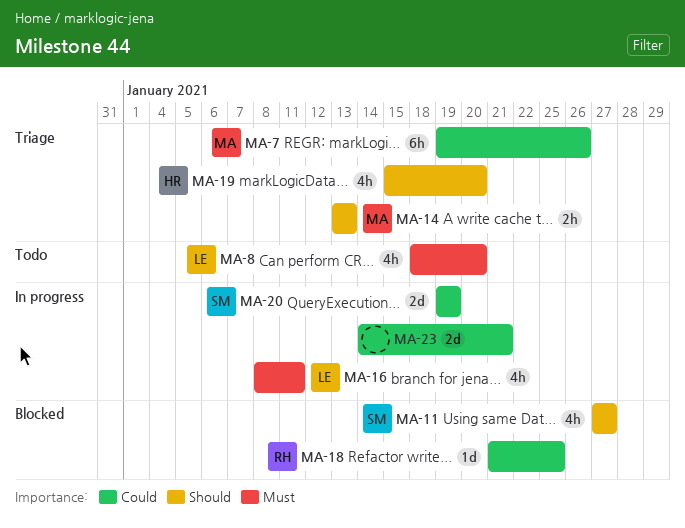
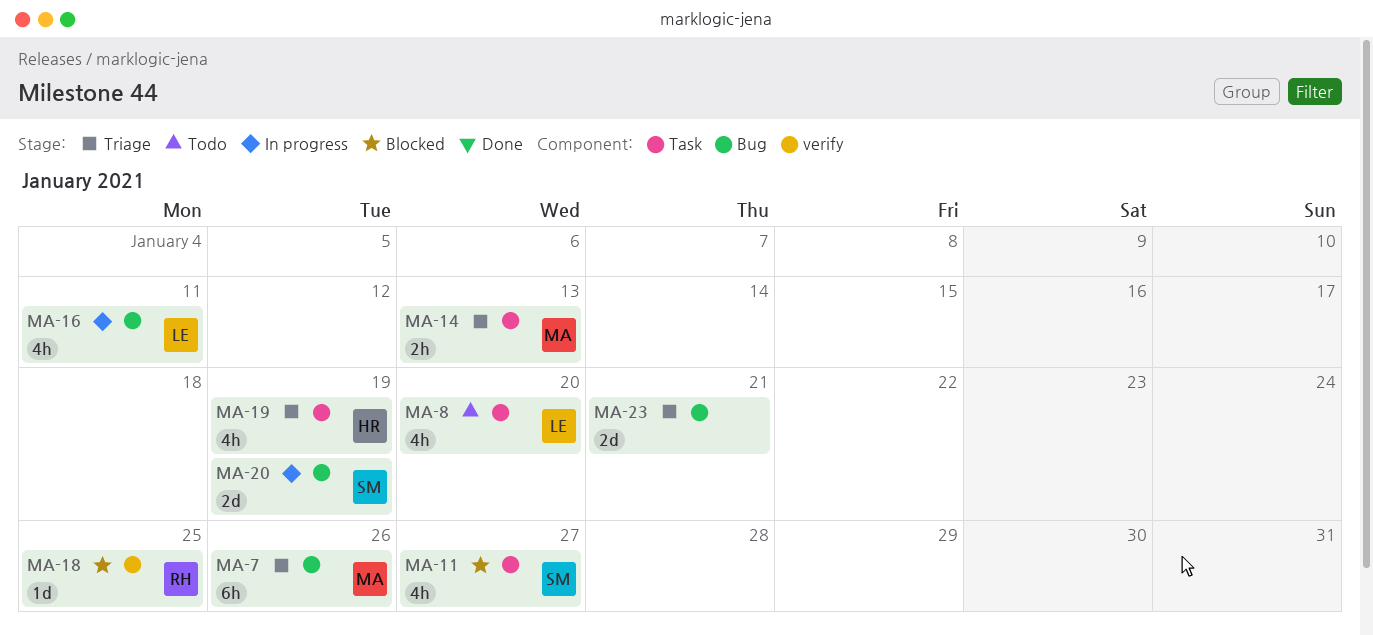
MA-19, due: Jan 20 -> Jan 19
MA-23, status: In progress -> Triage

